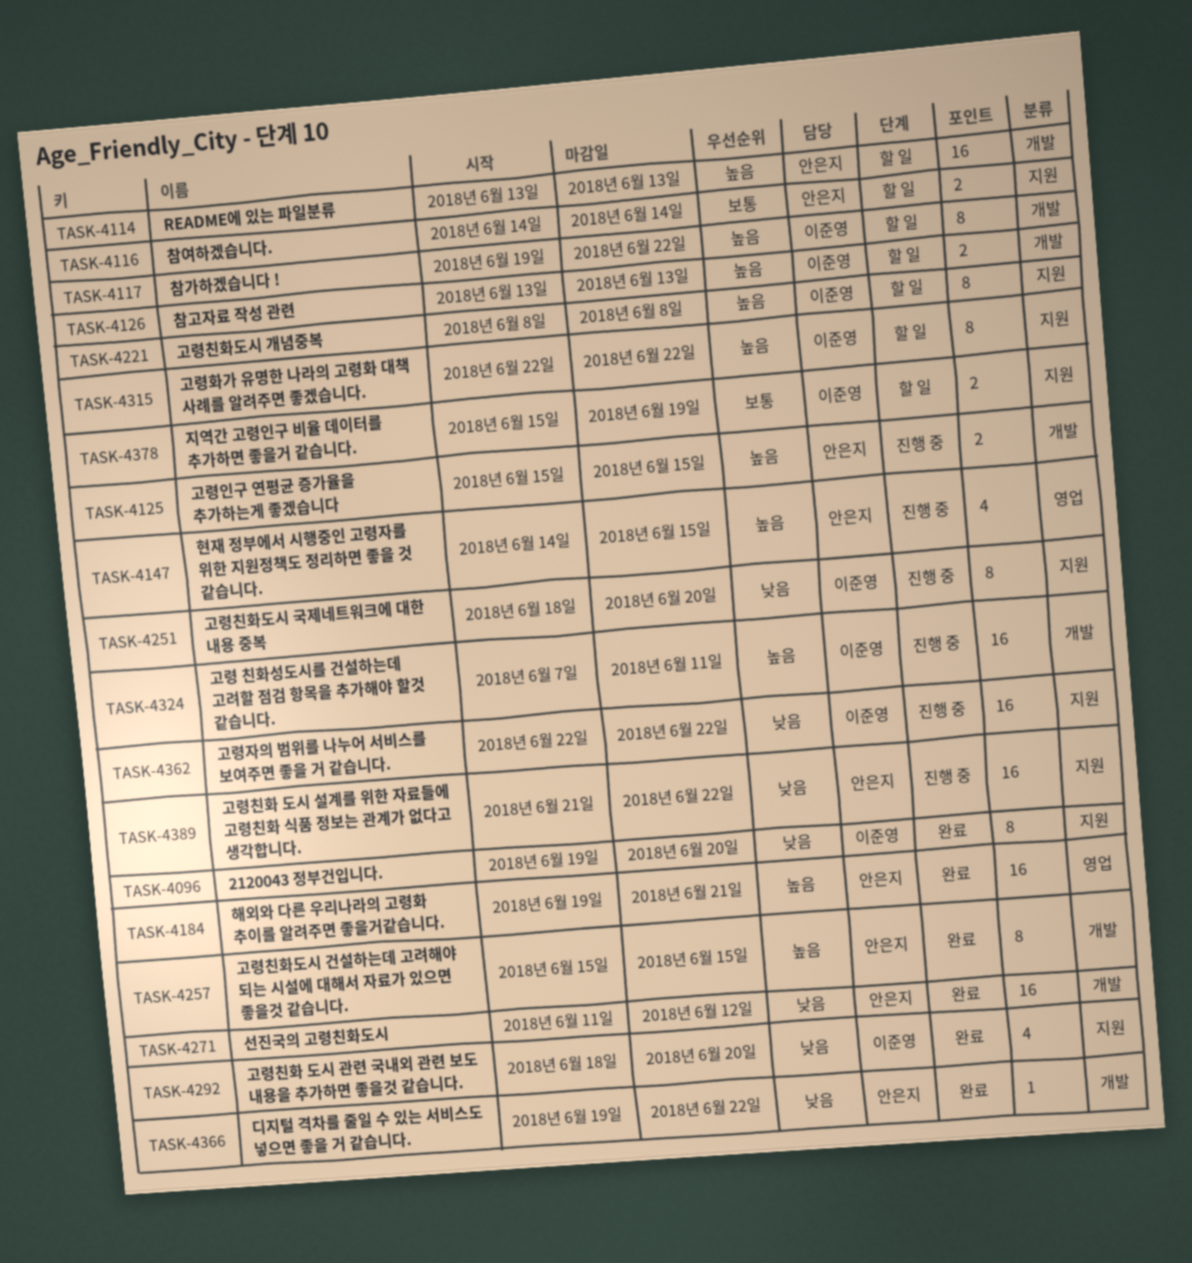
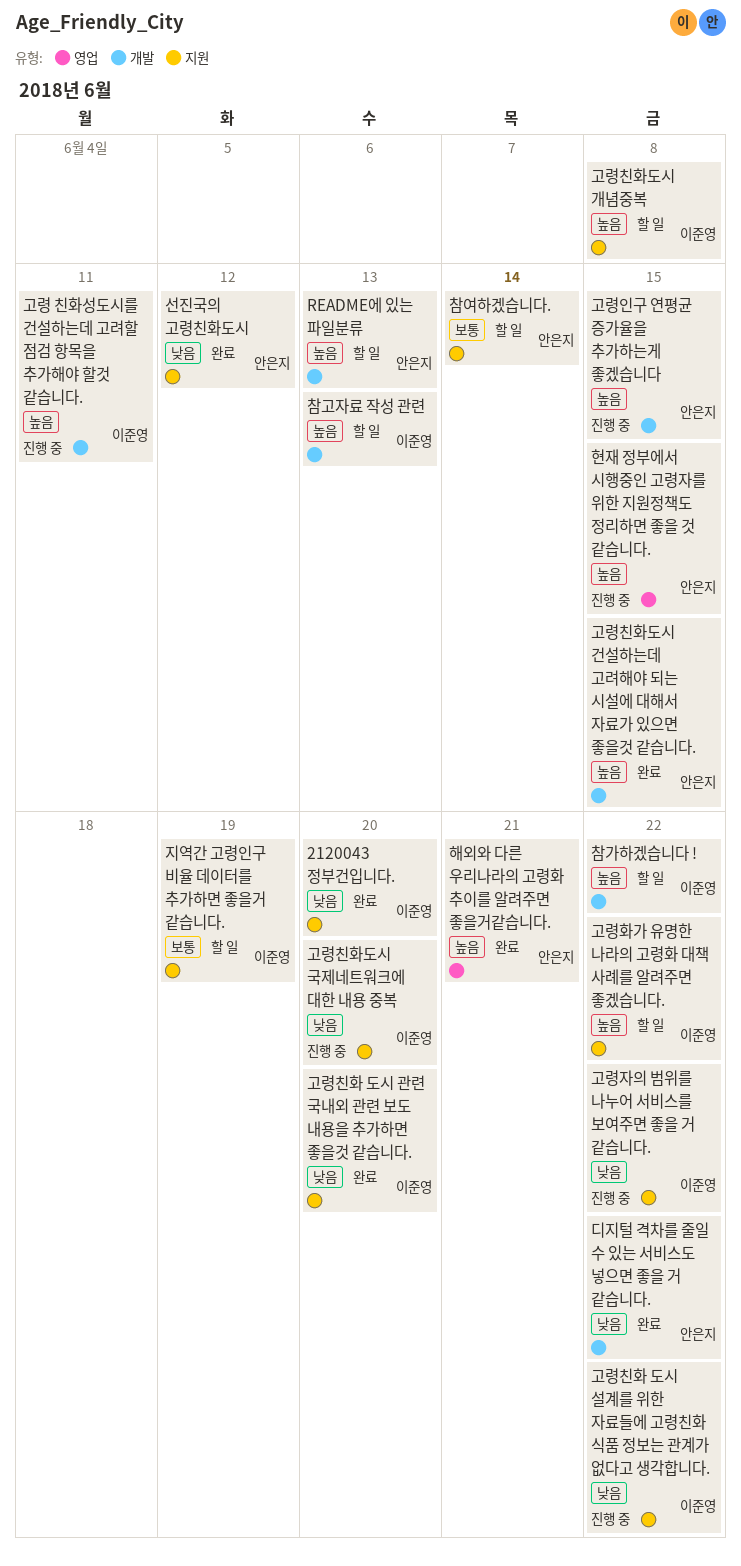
고령친화 도시 설계를 위한 자료들에 고령친화 식품 정보는 관계가 없다고 생각합니다., owner: 안은지 -> 이준영
선진국의 고령친화도시, label: 개발 -> 지원

